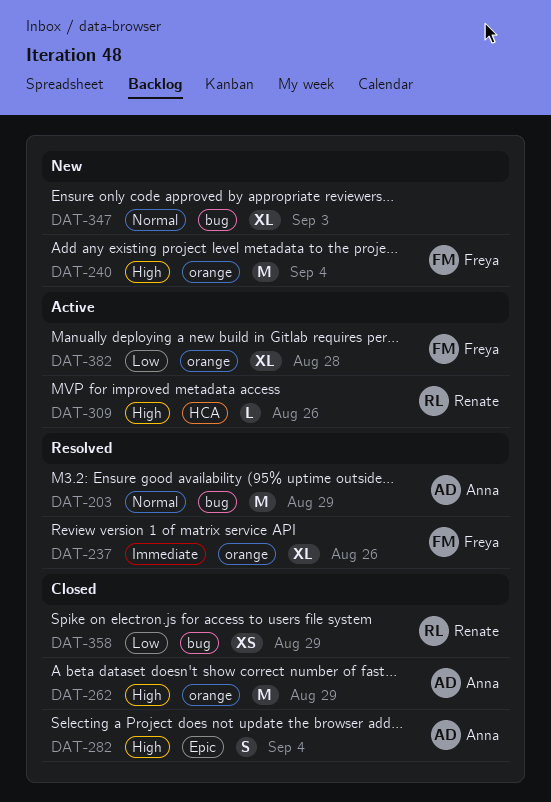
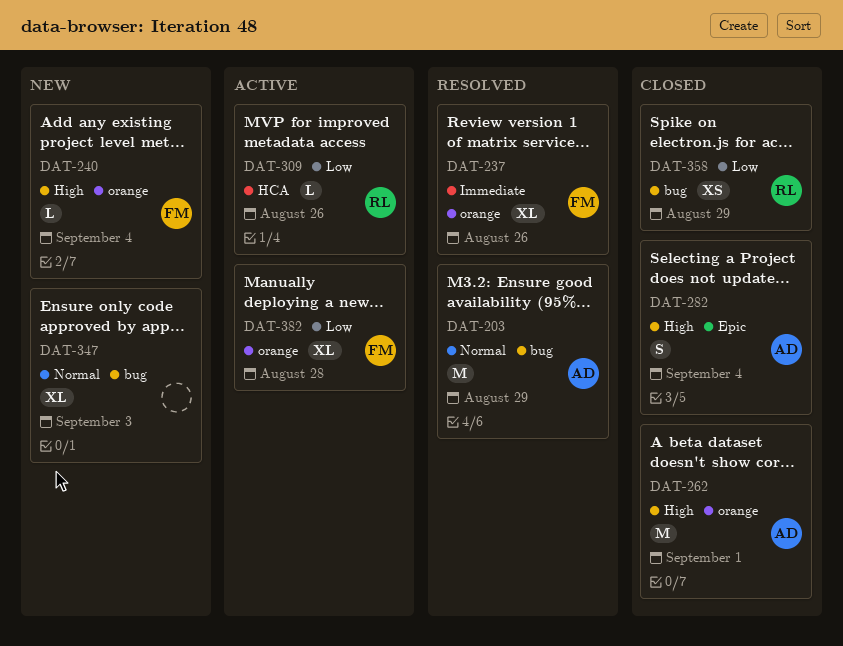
DAT-240, estimate: M -> L
DAT-262, due: Aug 29 -> Sep 1
DAT-309, priority: High -> Low

